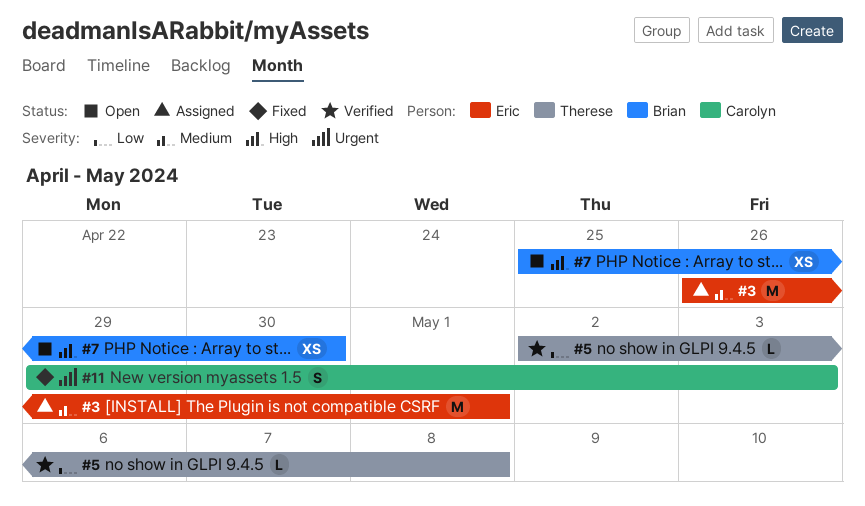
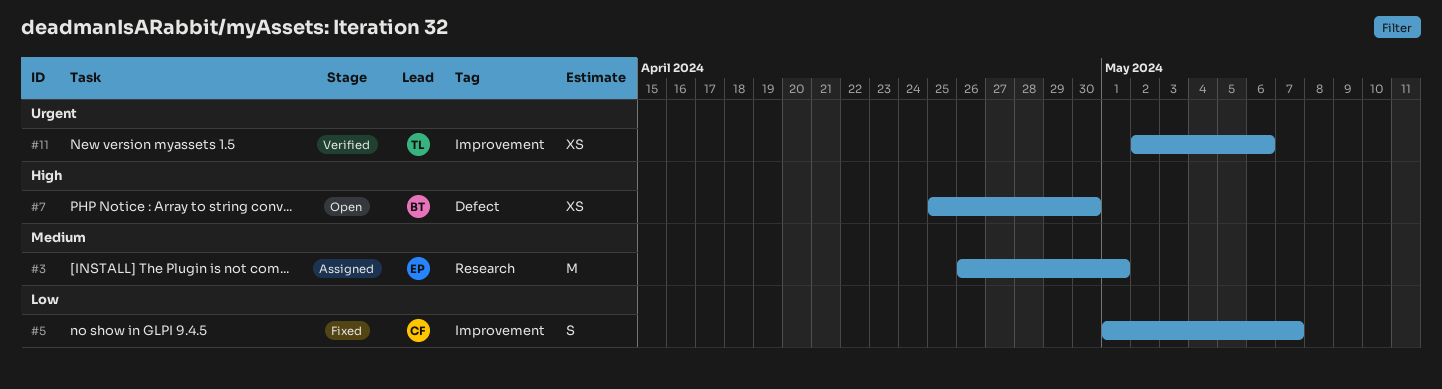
#5, status: Verified -> Fixed
#5, owner: Therese -> Carolyn
#5, estimate: L -> S
#5, start: May 2 -> May 1
#5, due: May 8 -> May 7
#11, status: Fixed -> Verified
#11, owner: Carolyn -> Therese
#11, estimate: S -> XS
#11, start: Apr 29 -> May 2
#11, due: May 3 -> May 6

